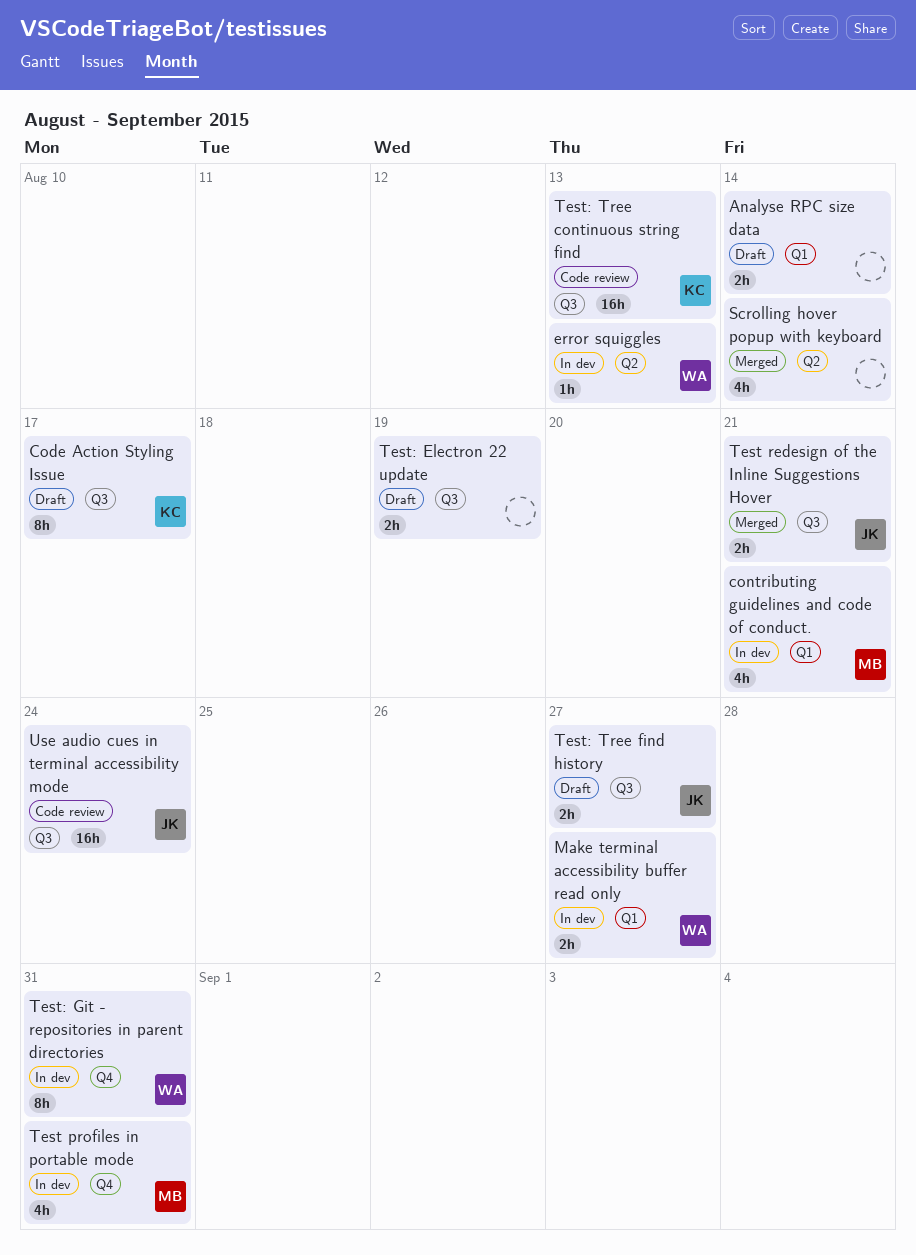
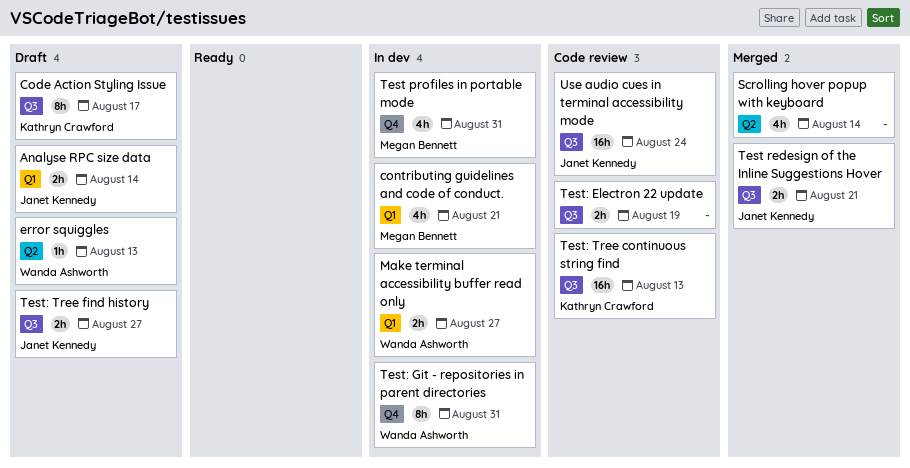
Analyse RPC size data, owner: none -> Janet Kennedy
error squiggles, status: In dev -> Draft
Test: Electron 22 update, status: Draft -> Code review

